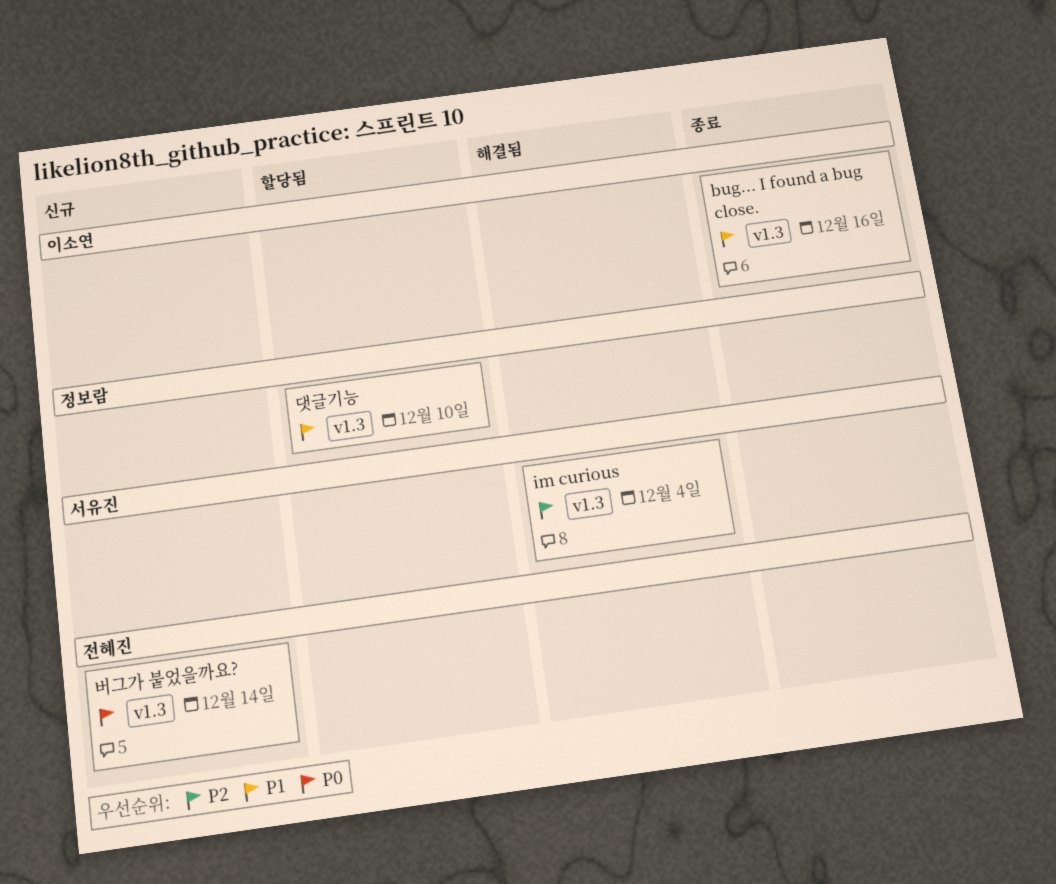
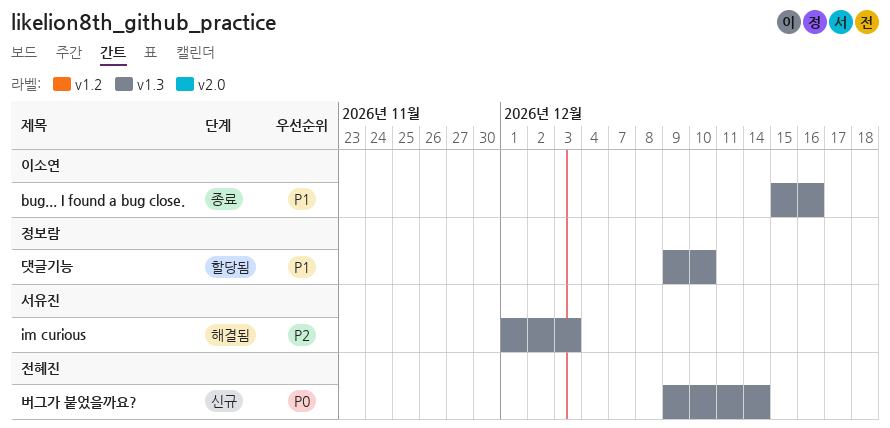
im curious, due: Dec 4 -> Dec 3

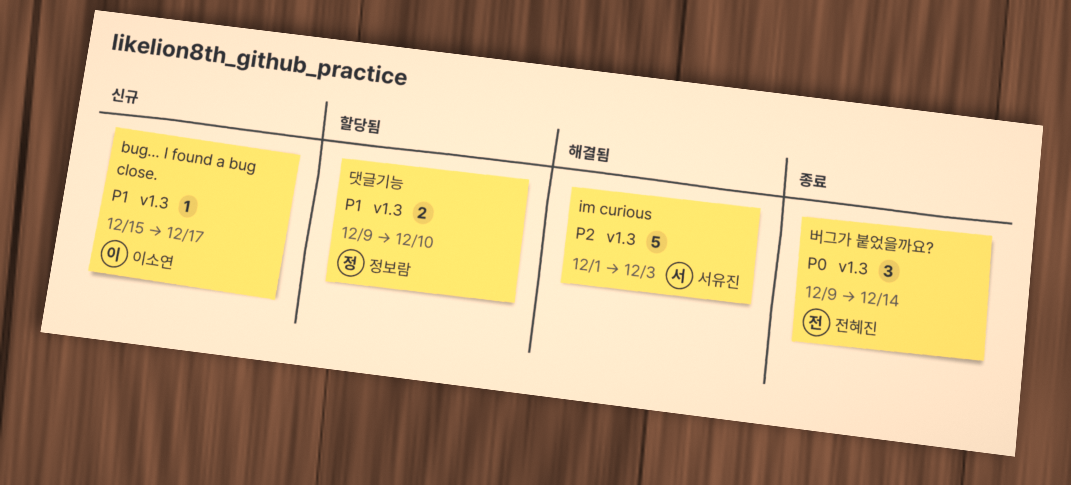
bug... I found a bug close., status: 종료 -> 신규
bug... I found a bug close., due: Dec 16 -> Dec 17
버그가 붙었을까요?, status: 신규 -> 종료

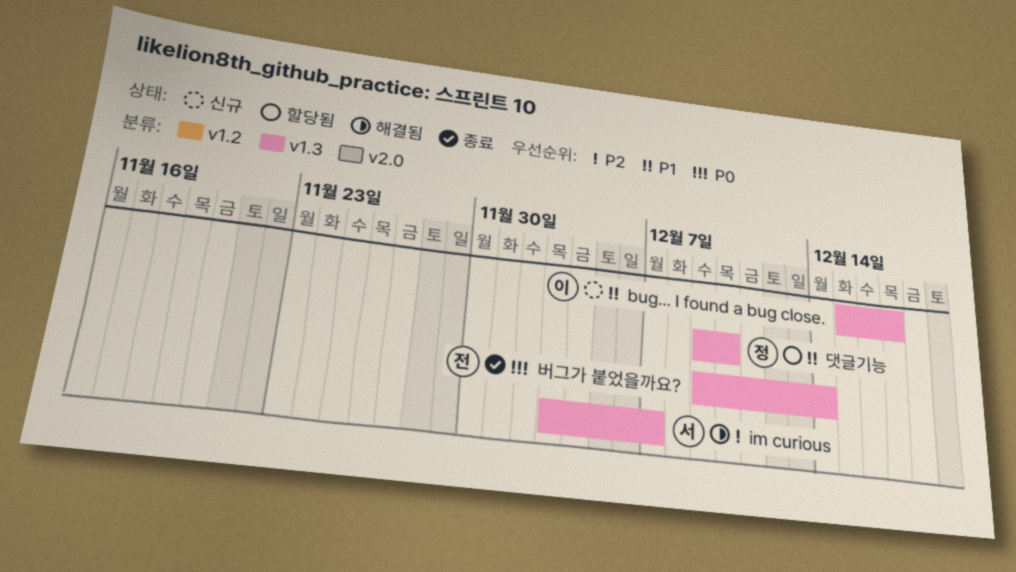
im curious, start: Dec 1 -> Dec 3
im curious, due: Dec 3 -> Dec 7

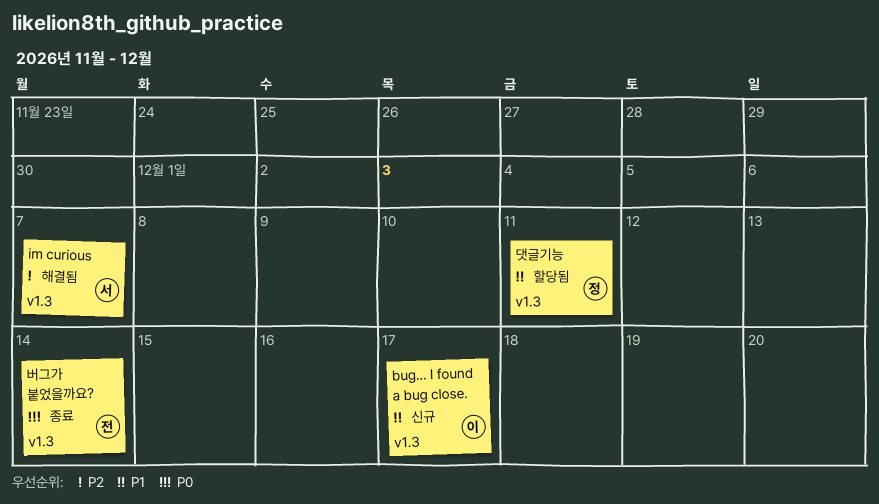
댓글기능, due: Dec 10 -> Dec 11

